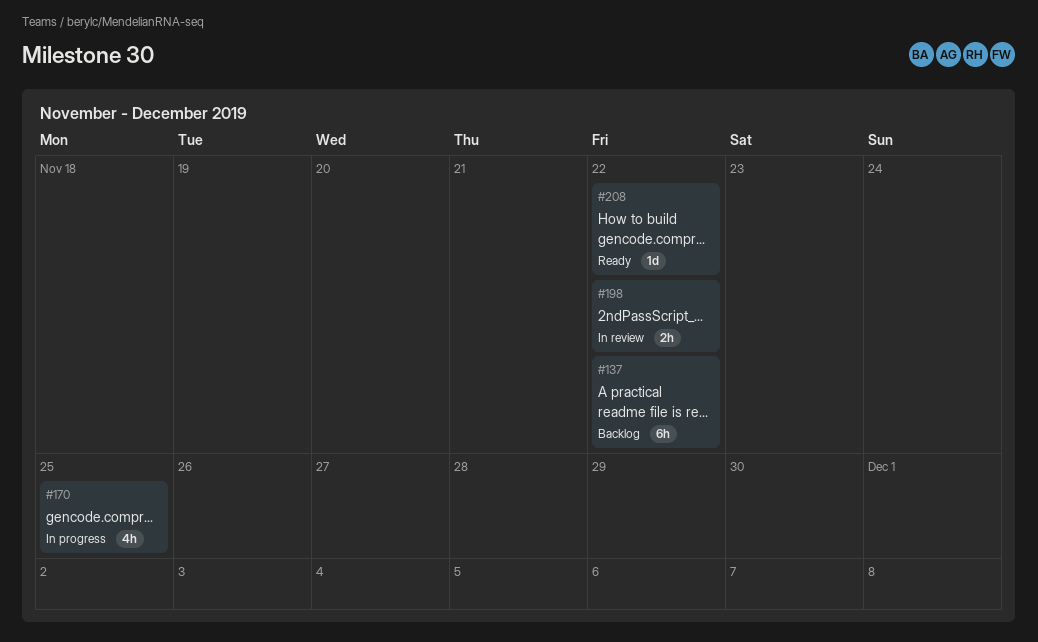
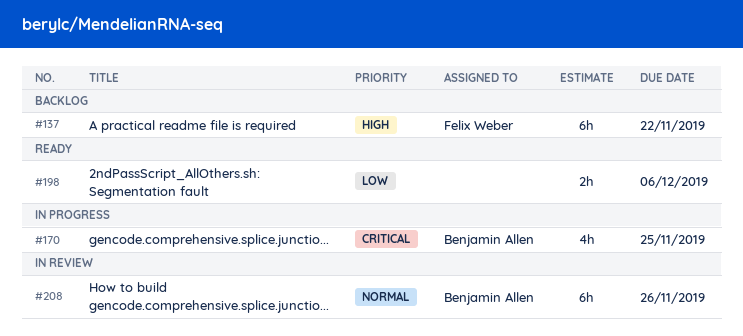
#198, status: In review -> Ready
#198, due: Nov 22 -> Dec 6
#208, status: Ready -> In review
#208, estimate: 1d -> 6h
#208, due: Nov 22 -> Nov 26

